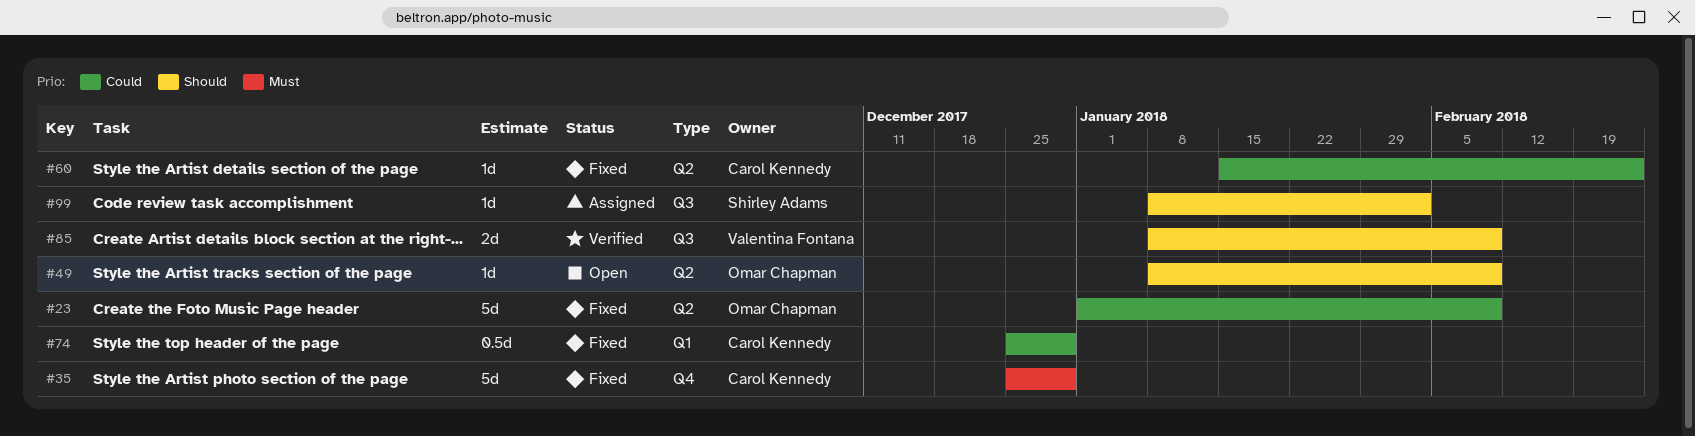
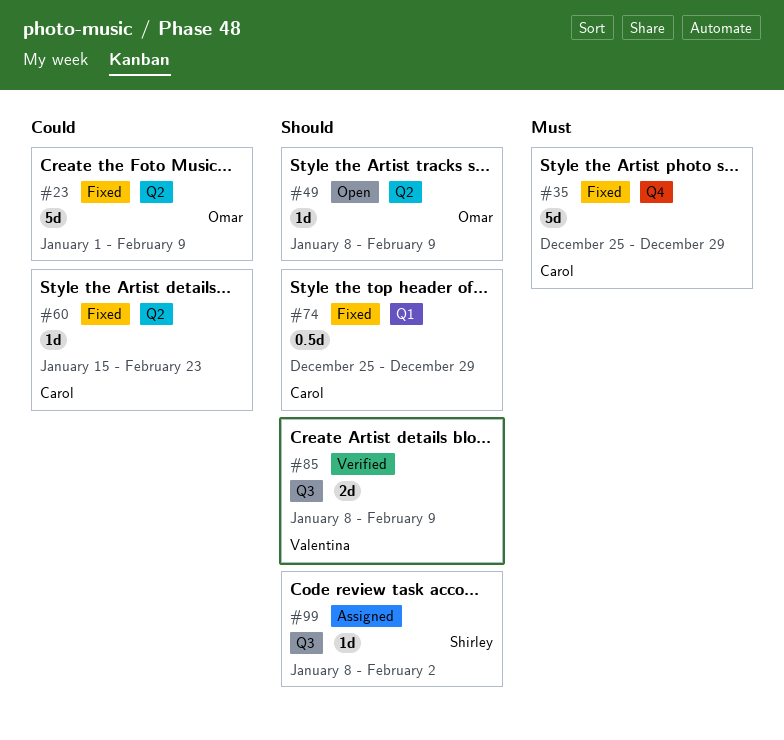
#74, priority: Could -> Should

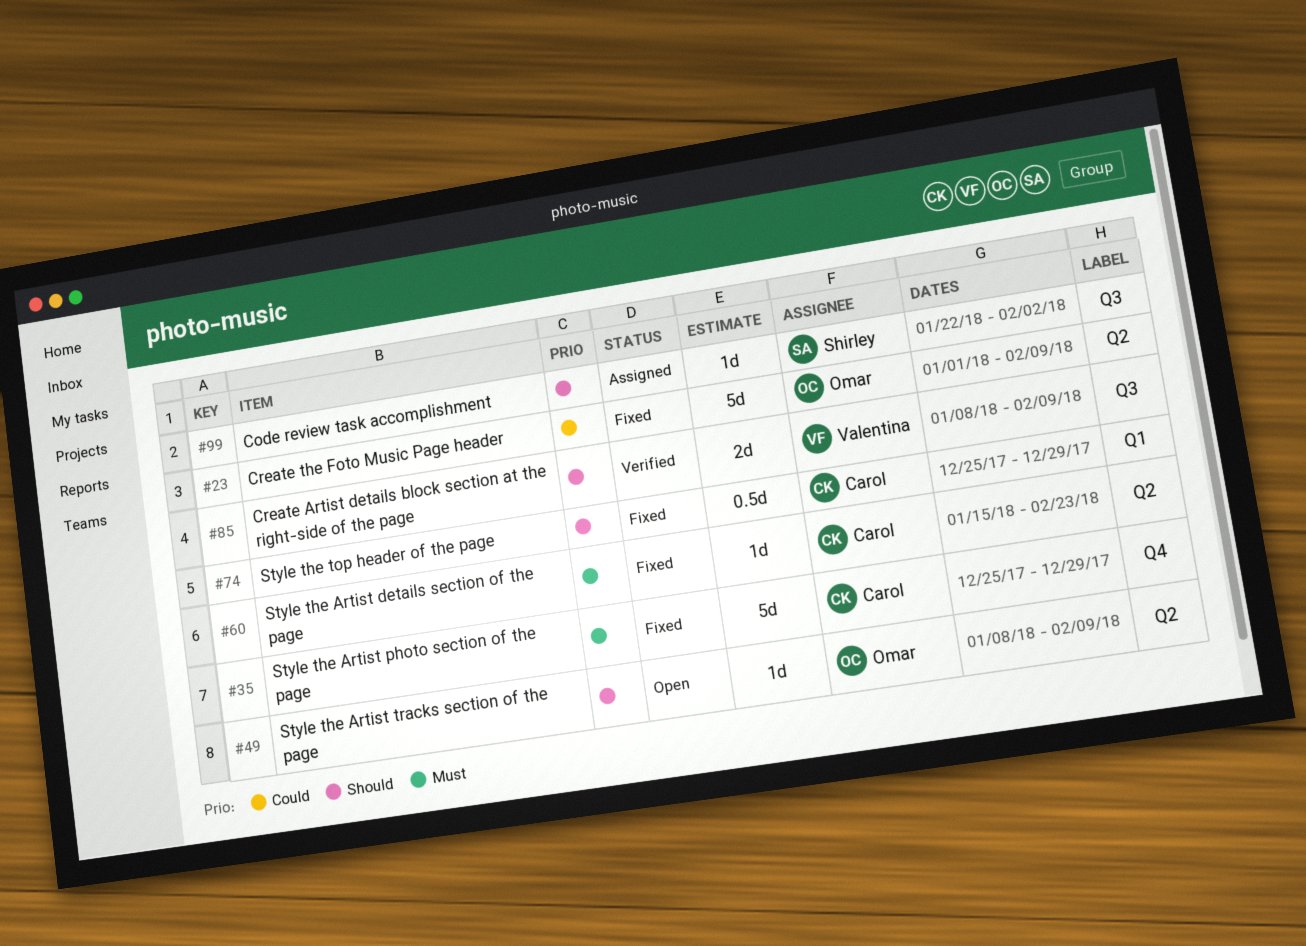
#60, priority: Could -> Must
#99, start: Jan 8 -> Jan 22

